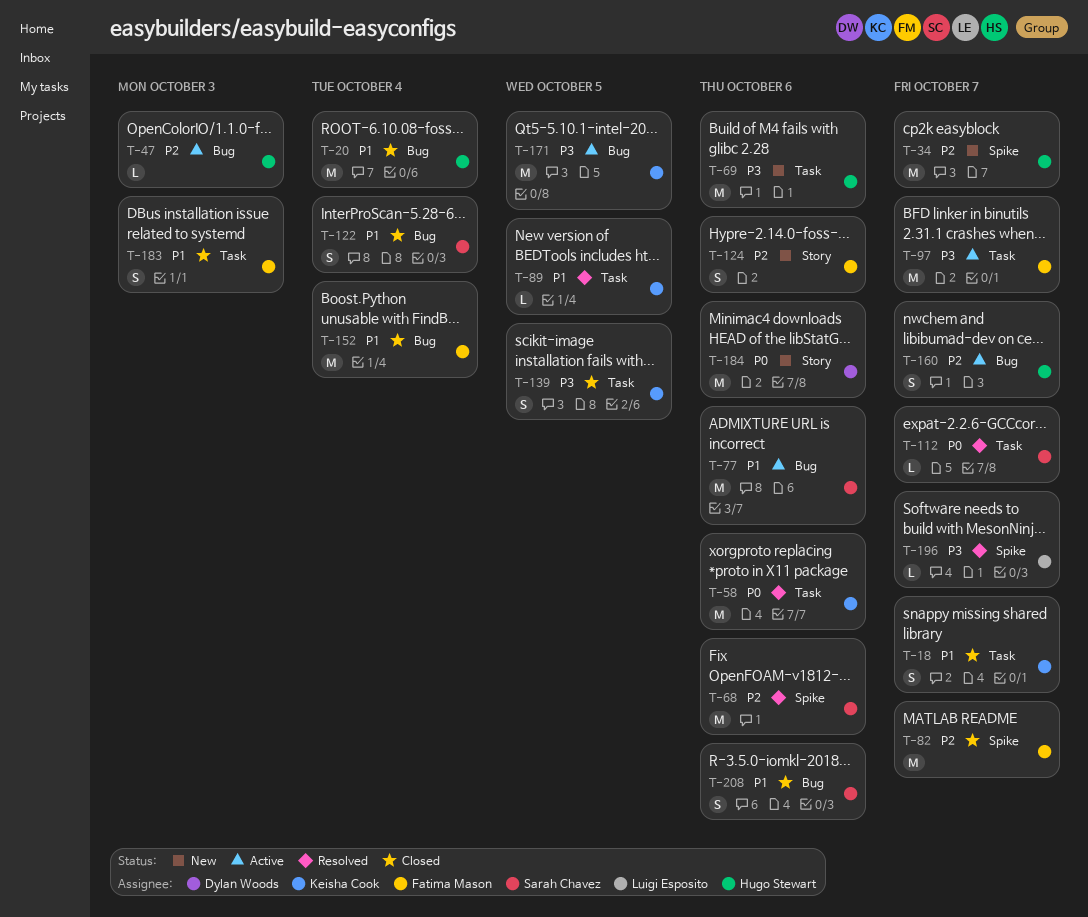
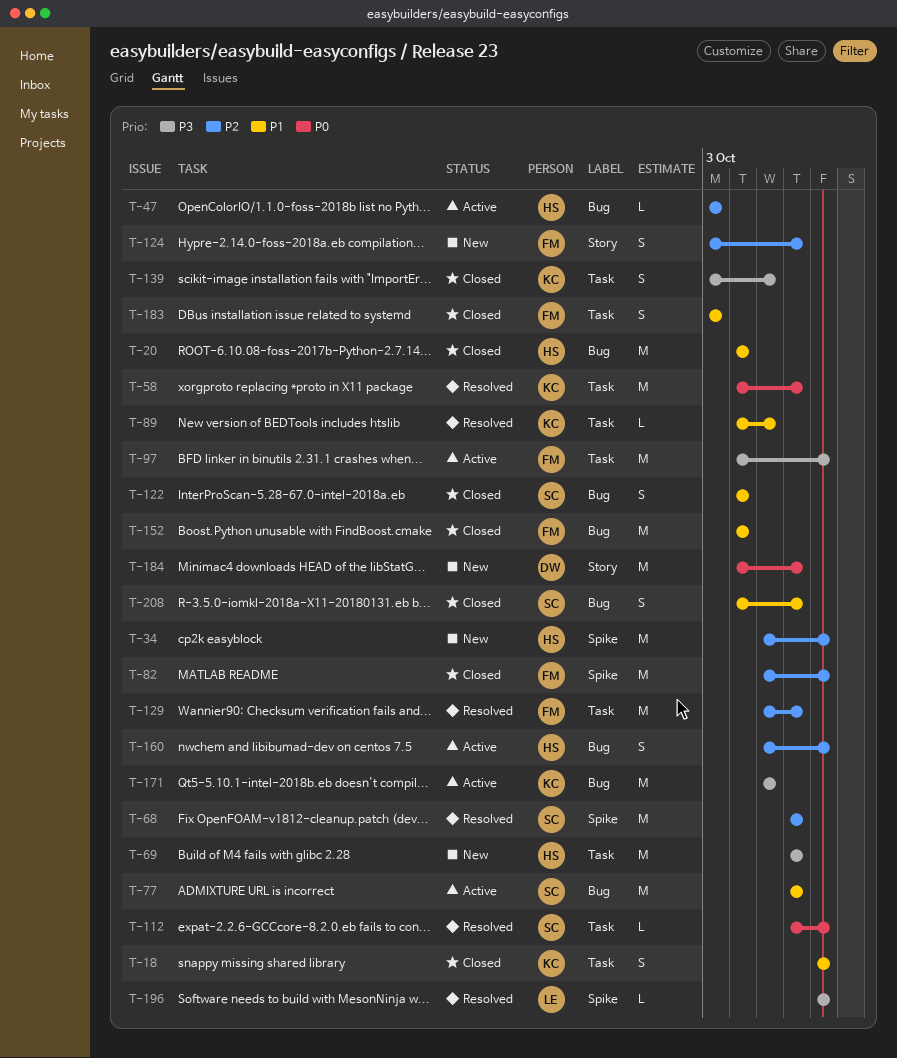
T-129: none -> present

